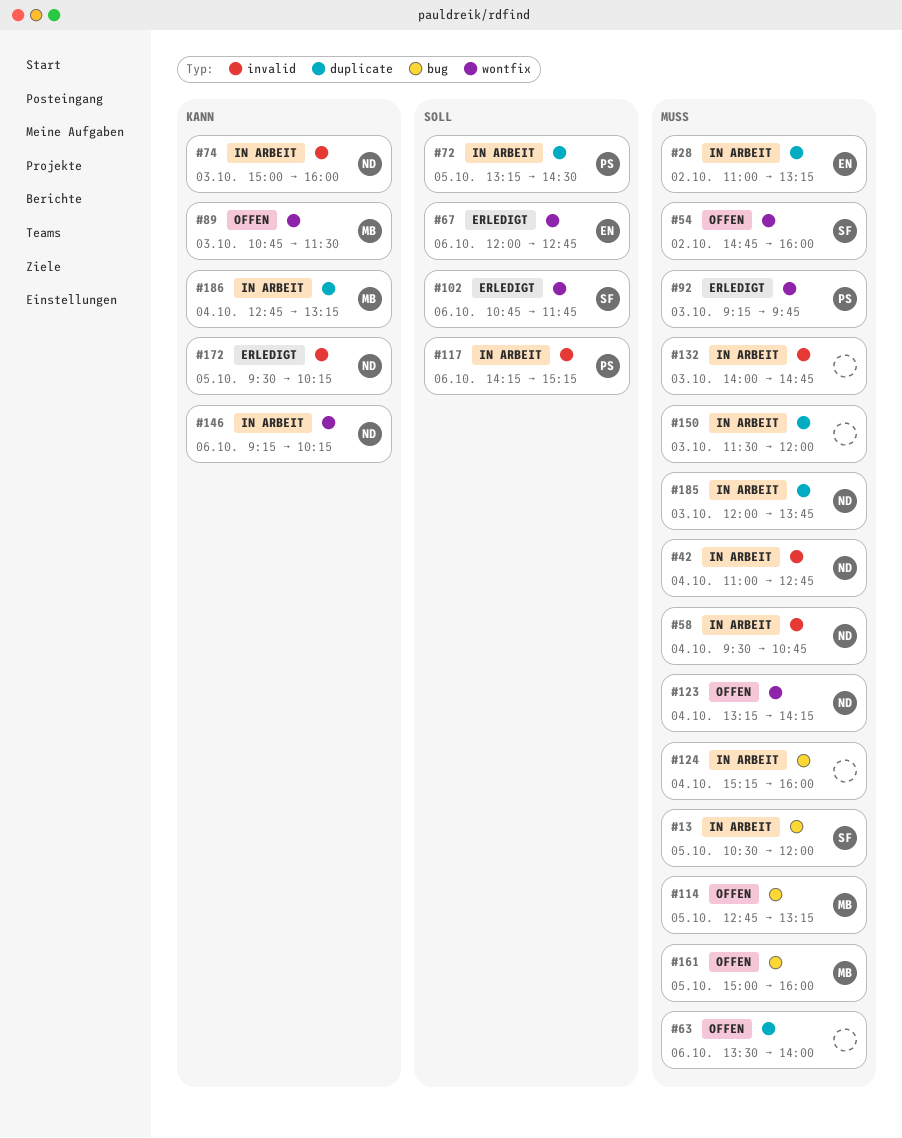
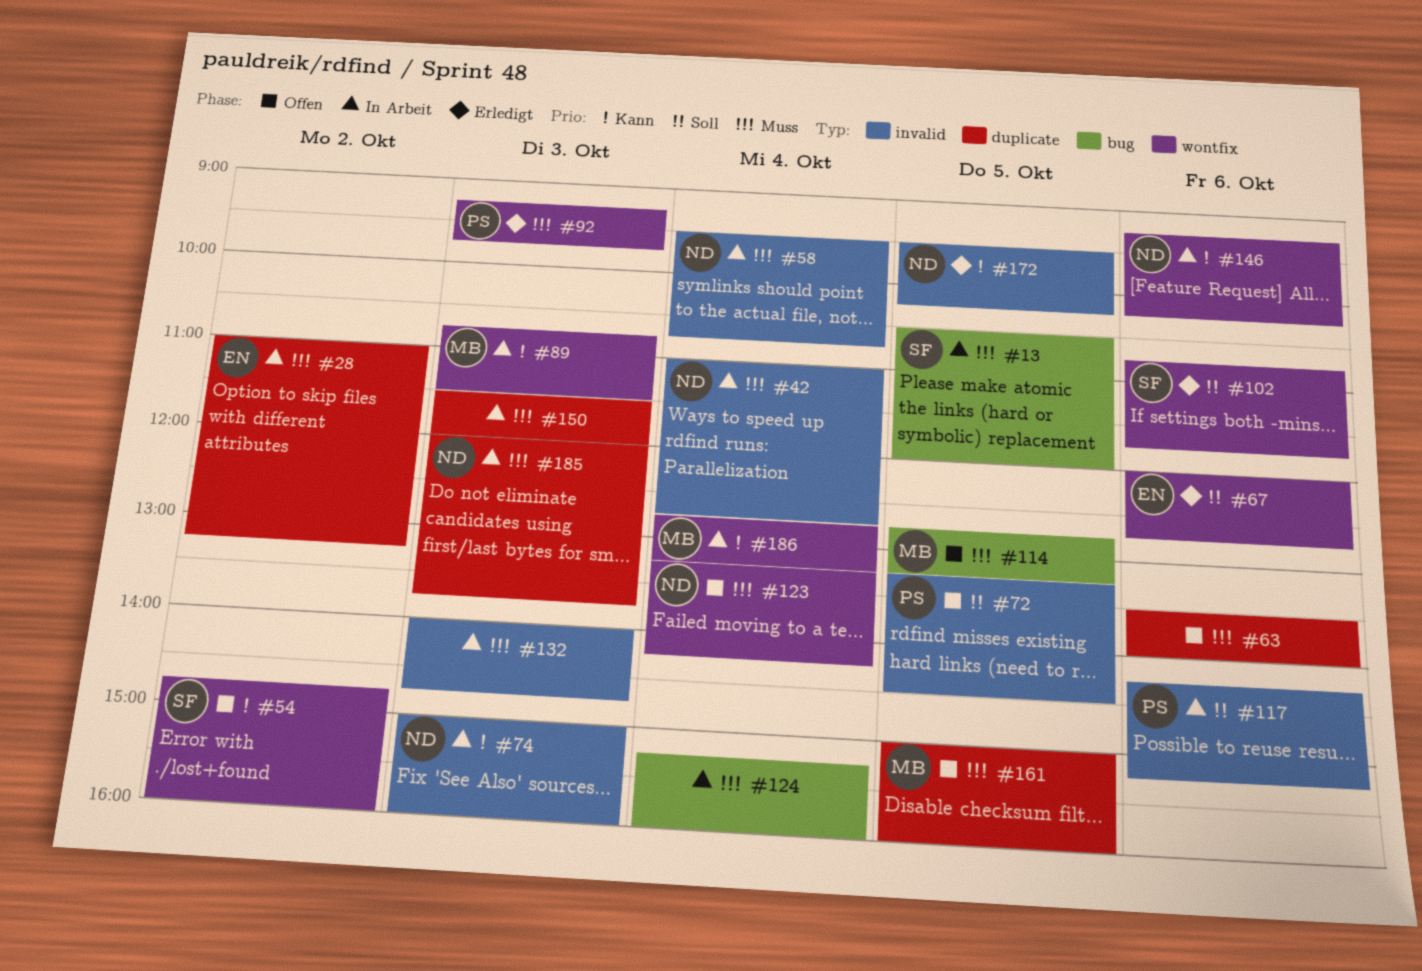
#54, priority: Muss -> Kann
#72, status: In Arbeit -> Offen
#72, label: duplicate -> invalid
#89, status: Offen -> In Arbeit
#161, label: bug -> duplicate
#186, label: duplicate -> wontfix

